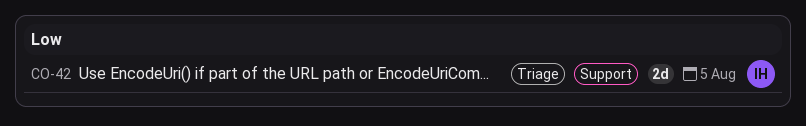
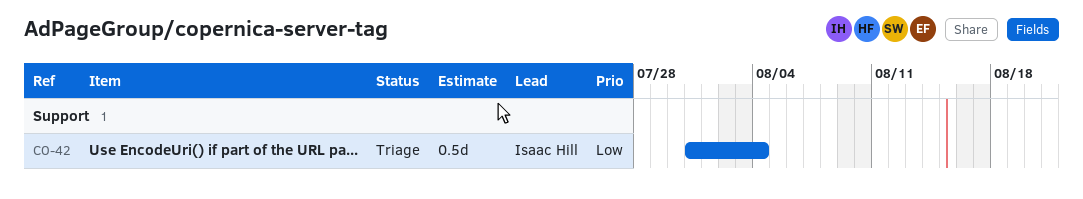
CO-42, estimate: 2d -> 0.5d
CO-42, due: Aug 5 -> Aug 4

